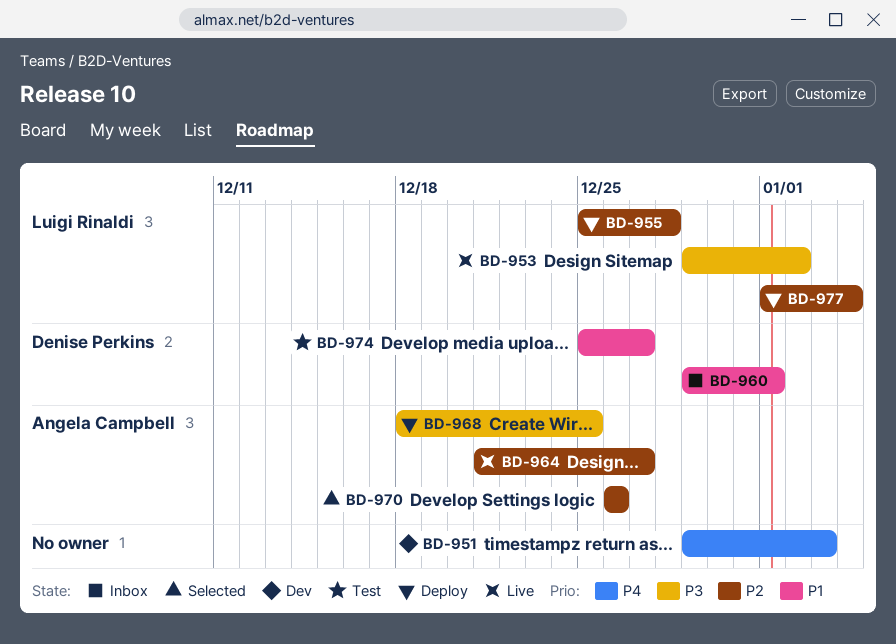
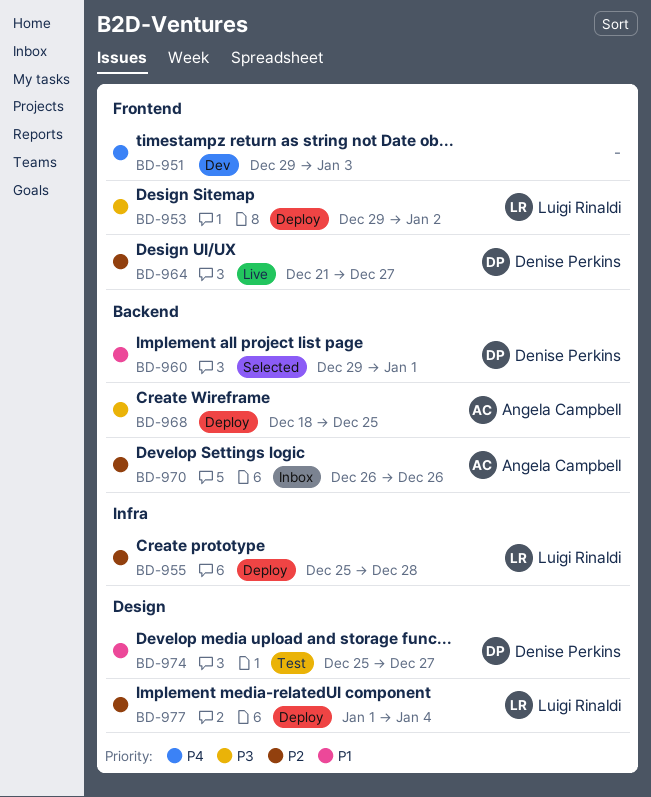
BD-953, status: Live -> Deploy
BD-960, status: Inbox -> Selected
BD-964, owner: Angela Campbell -> Denise Perkins
BD-970, status: Selected -> Inbox

